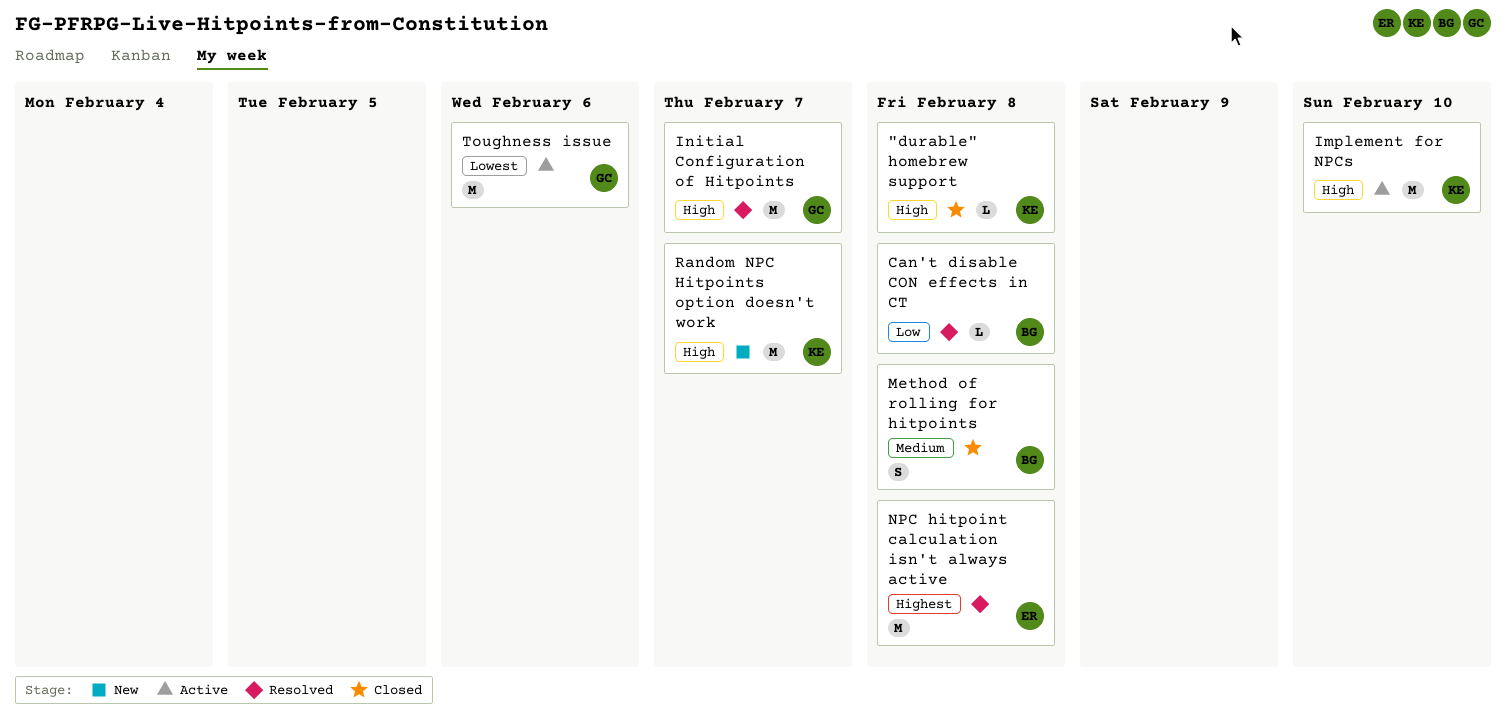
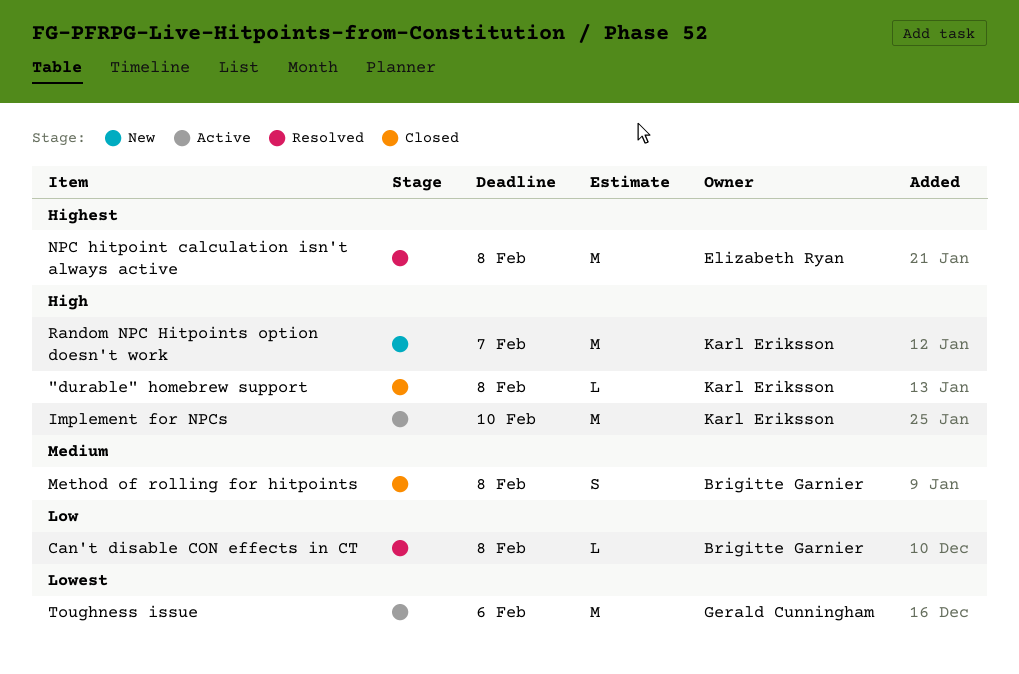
Initial Configuration of Hitpoints: present -> none

